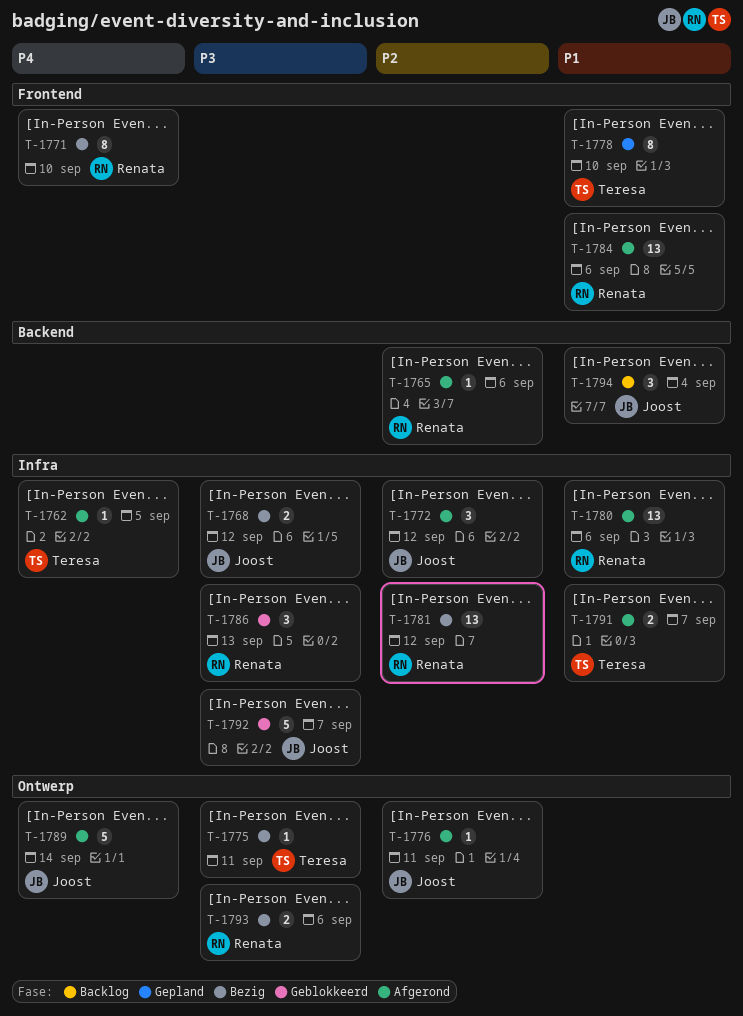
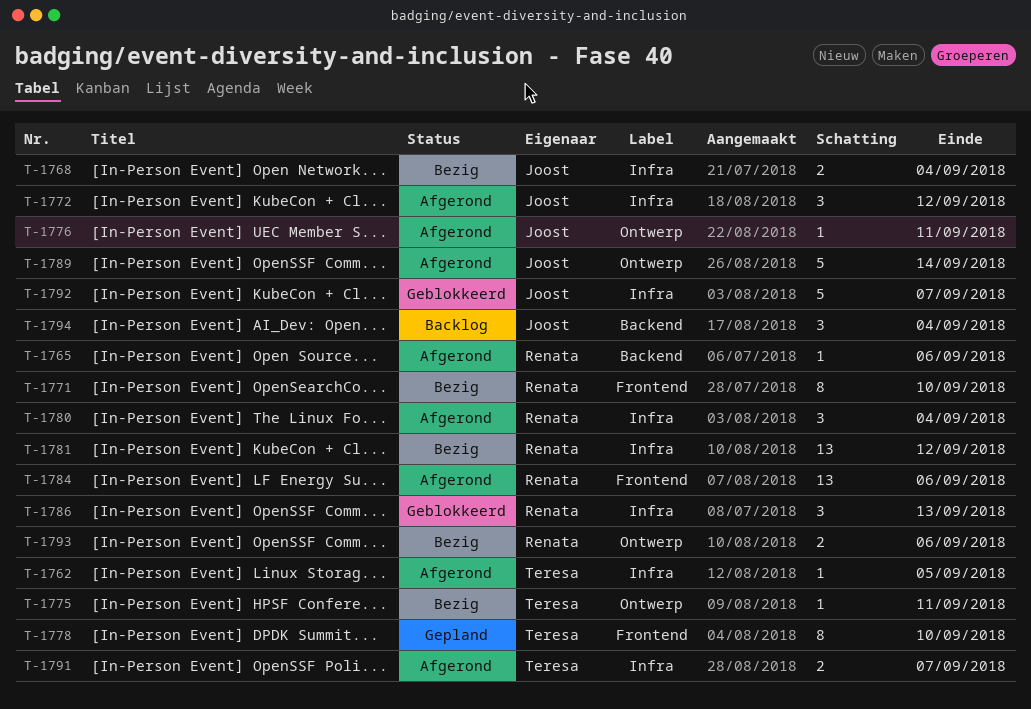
T-1768, due: Sep 12 -> Sep 4
T-1780, estimate: 13 -> 3
T-1780, due: Sep 6 -> Sep 4

